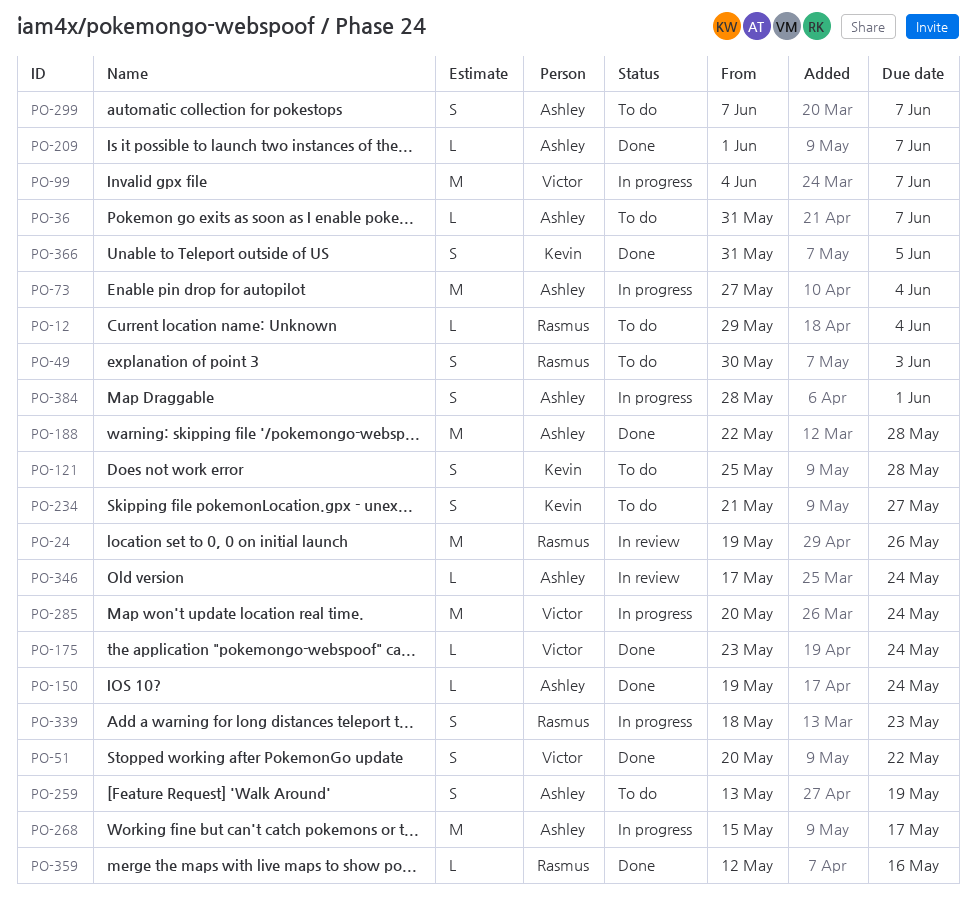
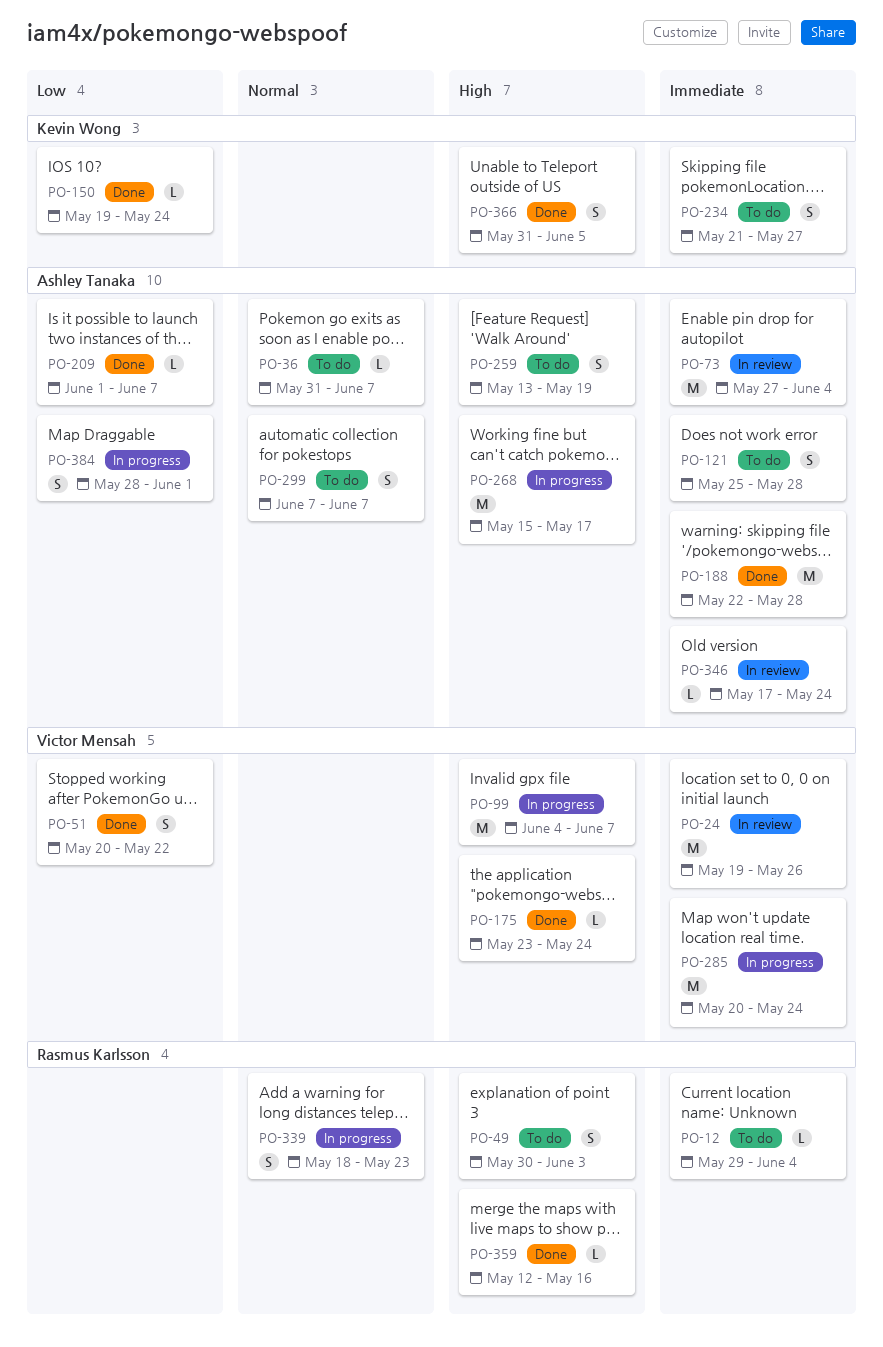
PO-24, owner: Rasmus Karlsson -> Victor Mensah
PO-73, status: In progress -> In review
PO-121, owner: Kevin Wong -> Ashley Tanaka
PO-150, owner: Ashley Tanaka -> Kevin Wong

